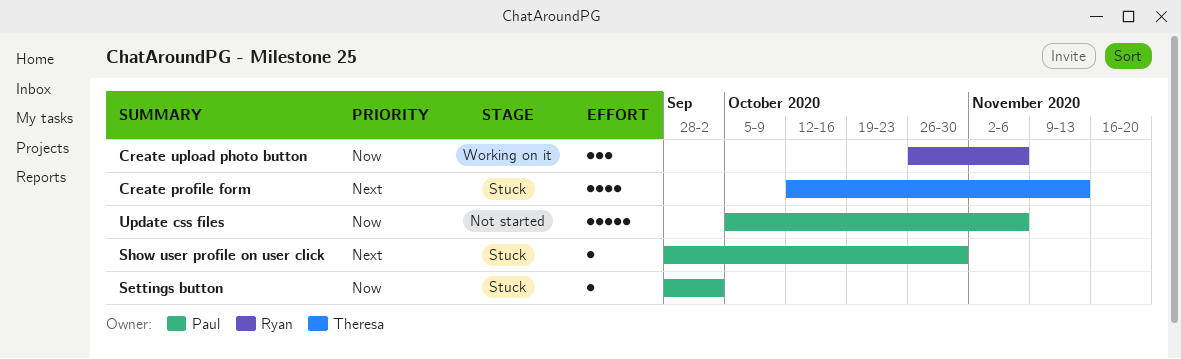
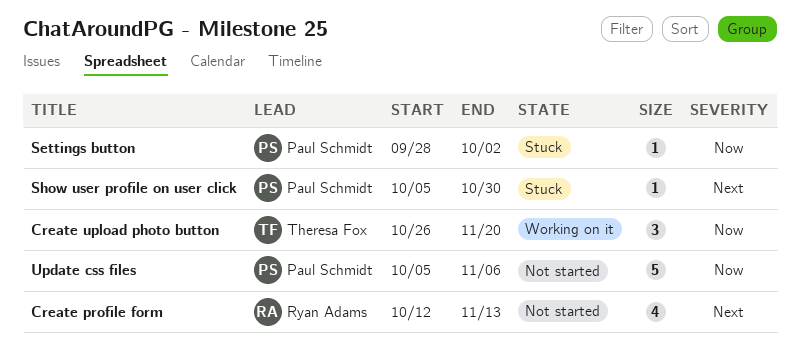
Create profile form, status: Stuck -> Not started
Create profile form, owner: Theresa Fox -> Ryan Adams
Create upload photo button, owner: Ryan Adams -> Theresa Fox
Create upload photo button, due: Nov 6 -> Nov 20
Show user profile on user click, start: Sep 28 -> Oct 5

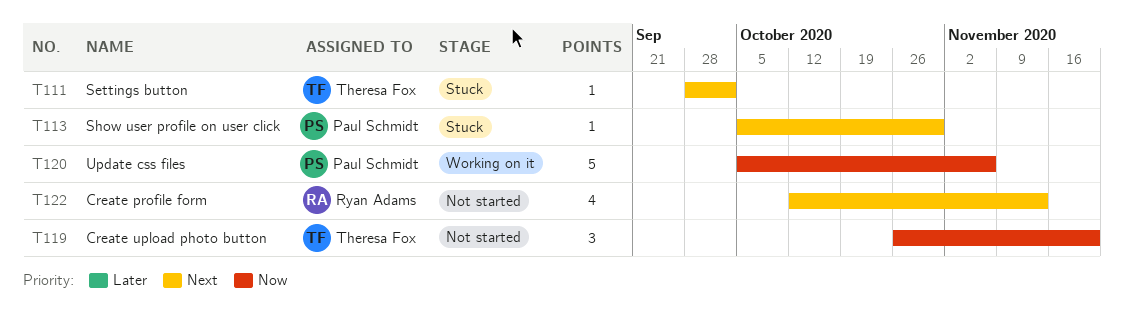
Create upload photo button, status: Working on it -> Not started
Settings button, owner: Paul Schmidt -> Theresa Fox
Settings button, priority: Now -> Next
Update css files, status: Not started -> Working on it

